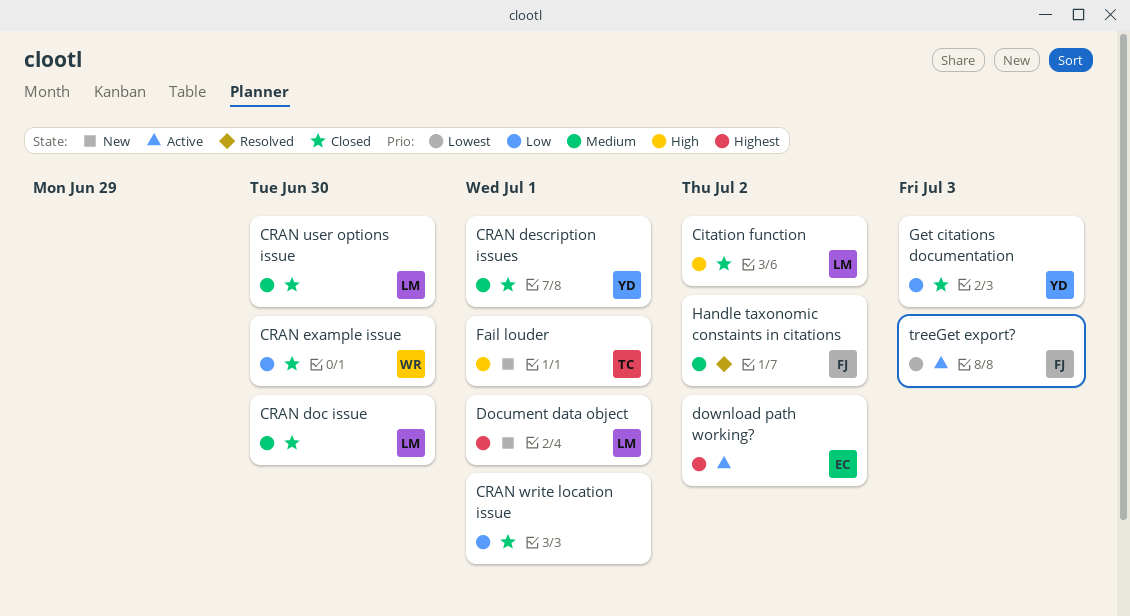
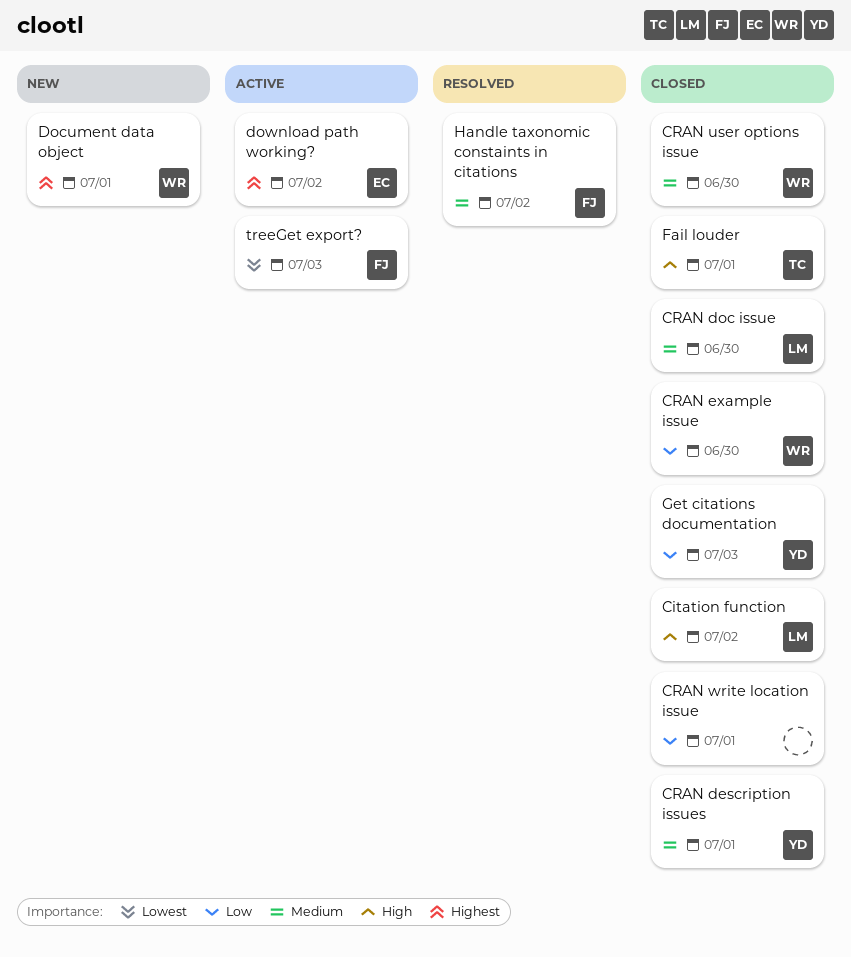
CRAN user options issue, owner: LM -> WR
Document data object, owner: LM -> WR
Fail louder, status: New -> Closed

